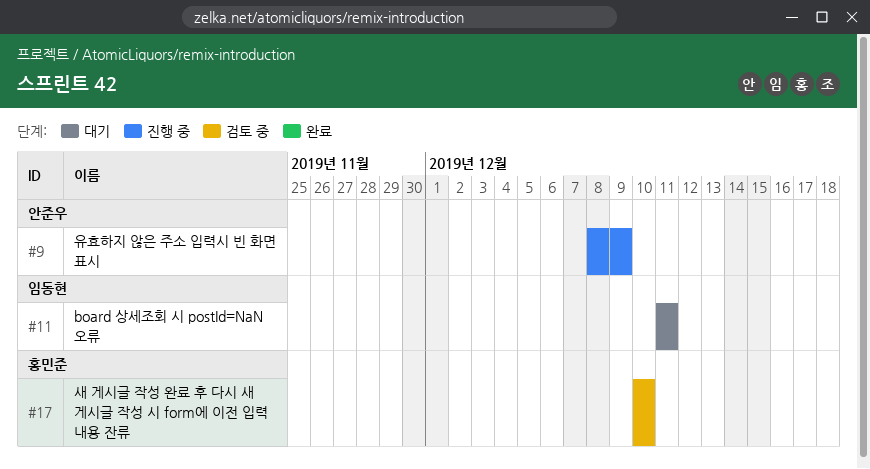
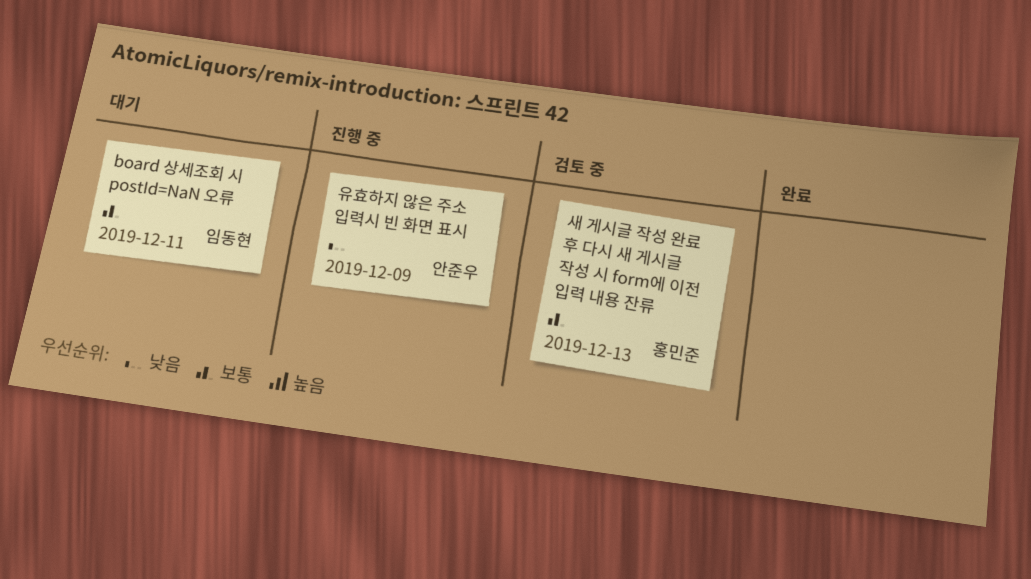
새 게시글 작성 완료 후 다시 새 게시글 작성 시 form에 이전 입력 내용 잔류, due: Dec 10 -> Dec 13

